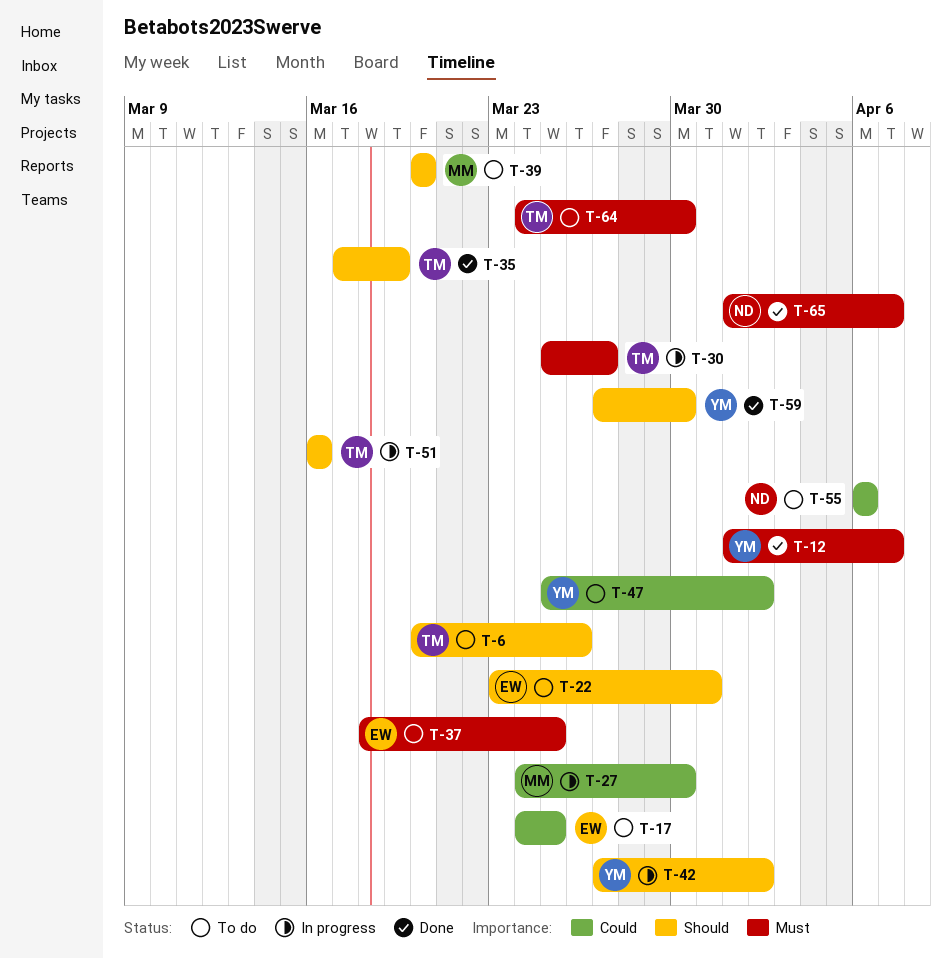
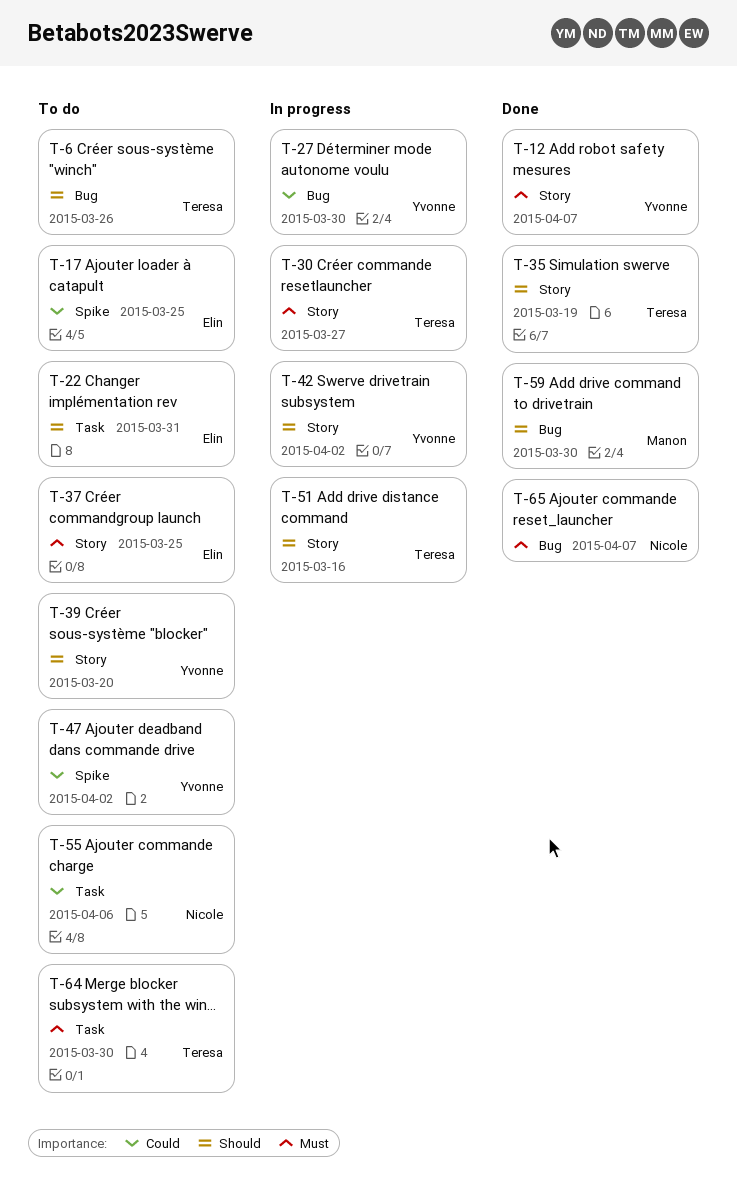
T-27, owner: Manon -> Yvonne
T-39, owner: Manon -> Yvonne
T-59, owner: Yvonne -> Manon

